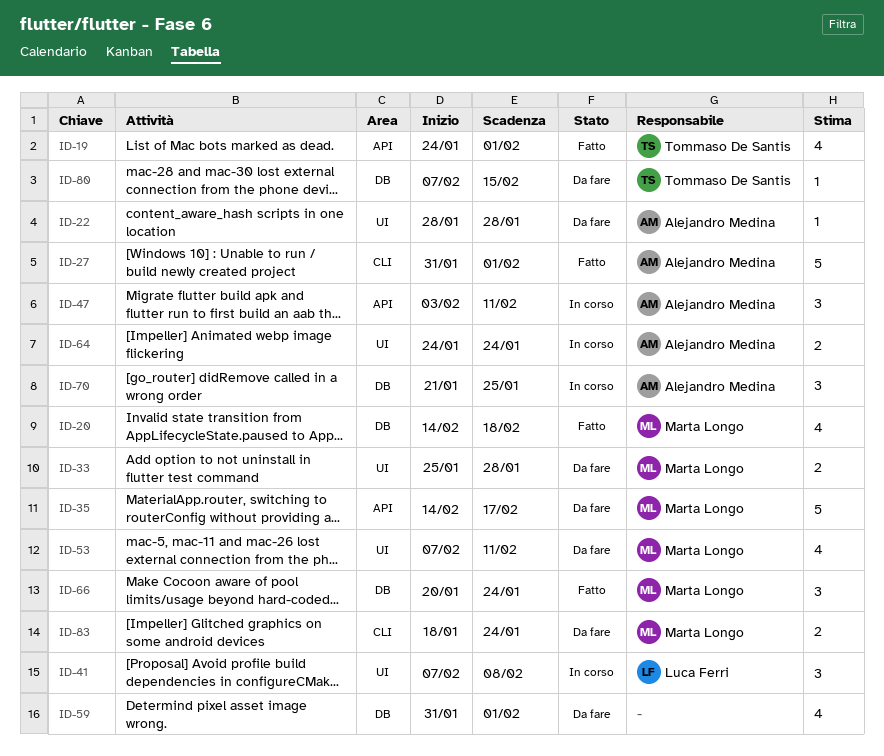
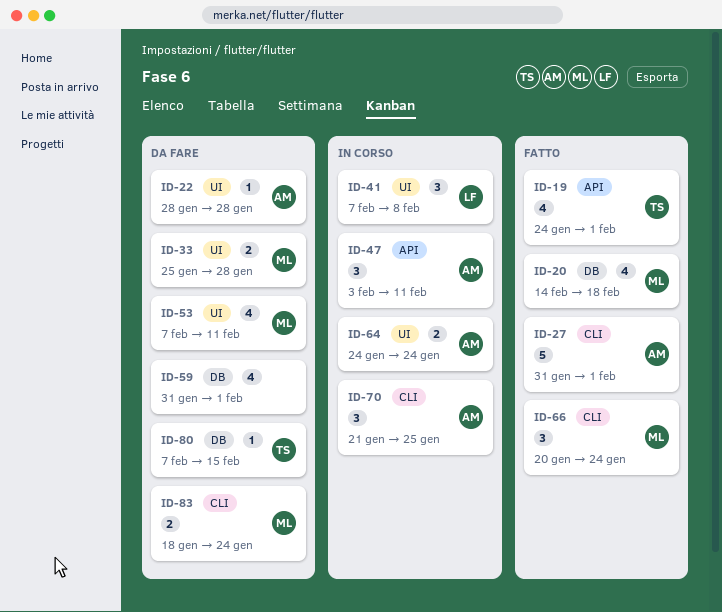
ID-35: present -> none
ID-66, label: DB -> CLI
ID-70, label: DB -> CLI

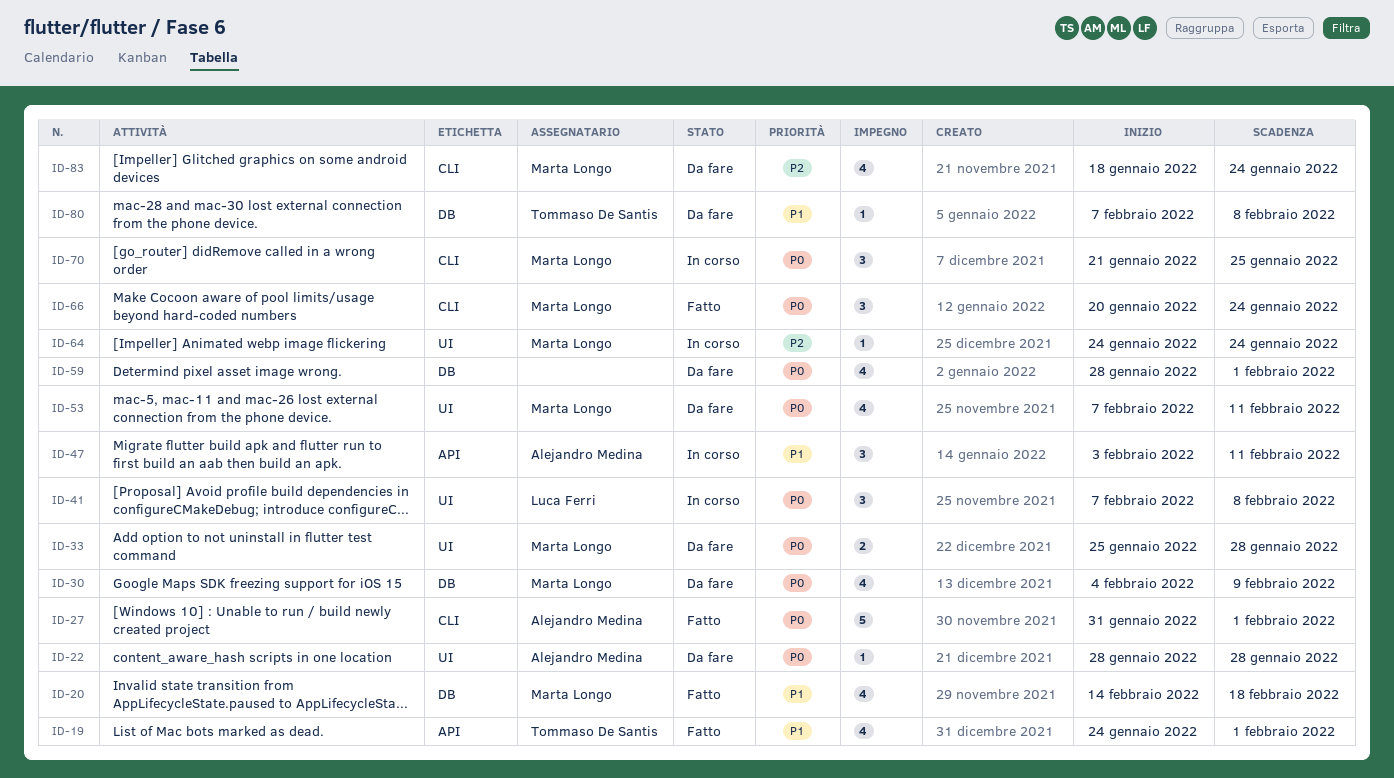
ID-30: none -> present
ID-59, start: Jan 31 -> Jan 28
ID-64, owner: Alejandro Medina -> Marta Longo
ID-64, estimate: 2 -> 1
ID-70, owner: Alejandro Medina -> Marta Longo
ID-80, due: Feb 15 -> Feb 8
ID-83, estimate: 2 -> 4

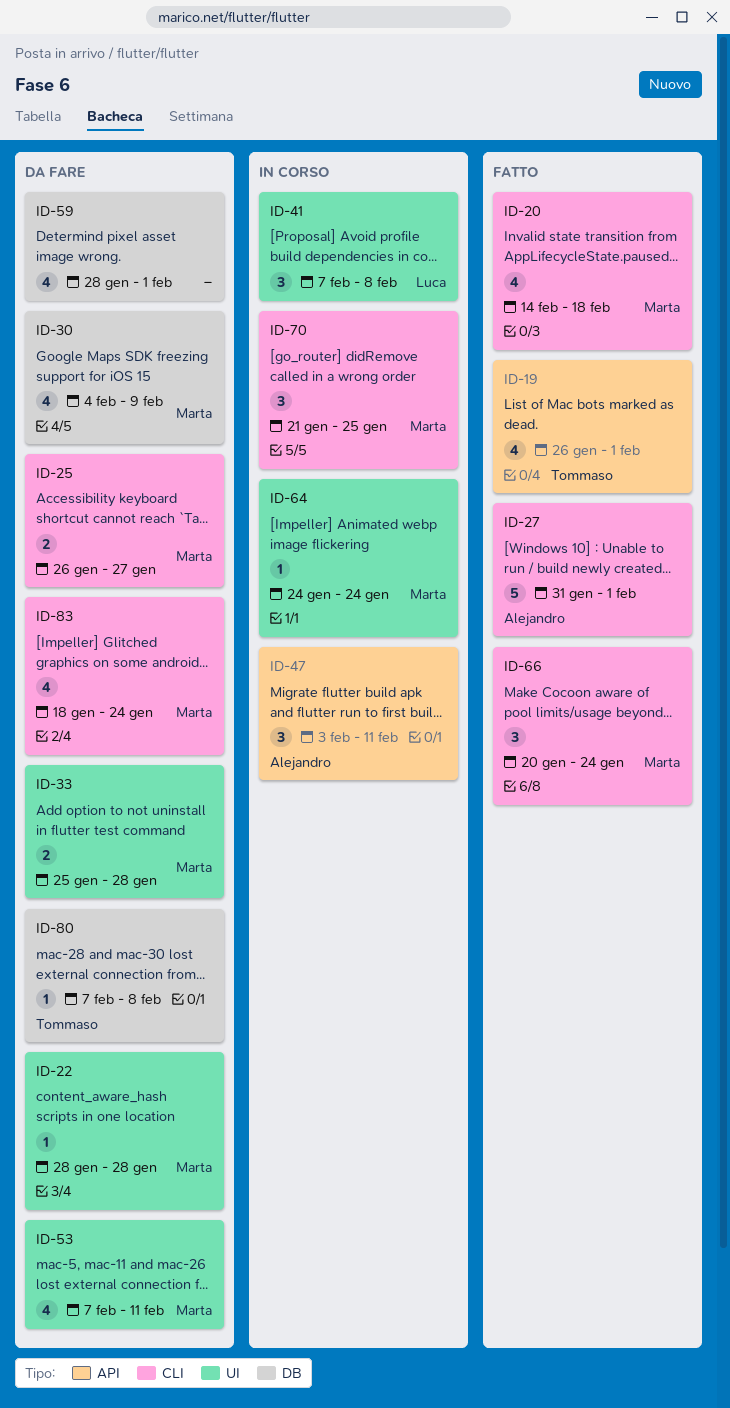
ID-19, start: Jan 24 -> Jan 26
ID-20, label: DB -> CLI
ID-22, owner: Alejandro Medina -> Marta Longo
ID-25: none -> present

